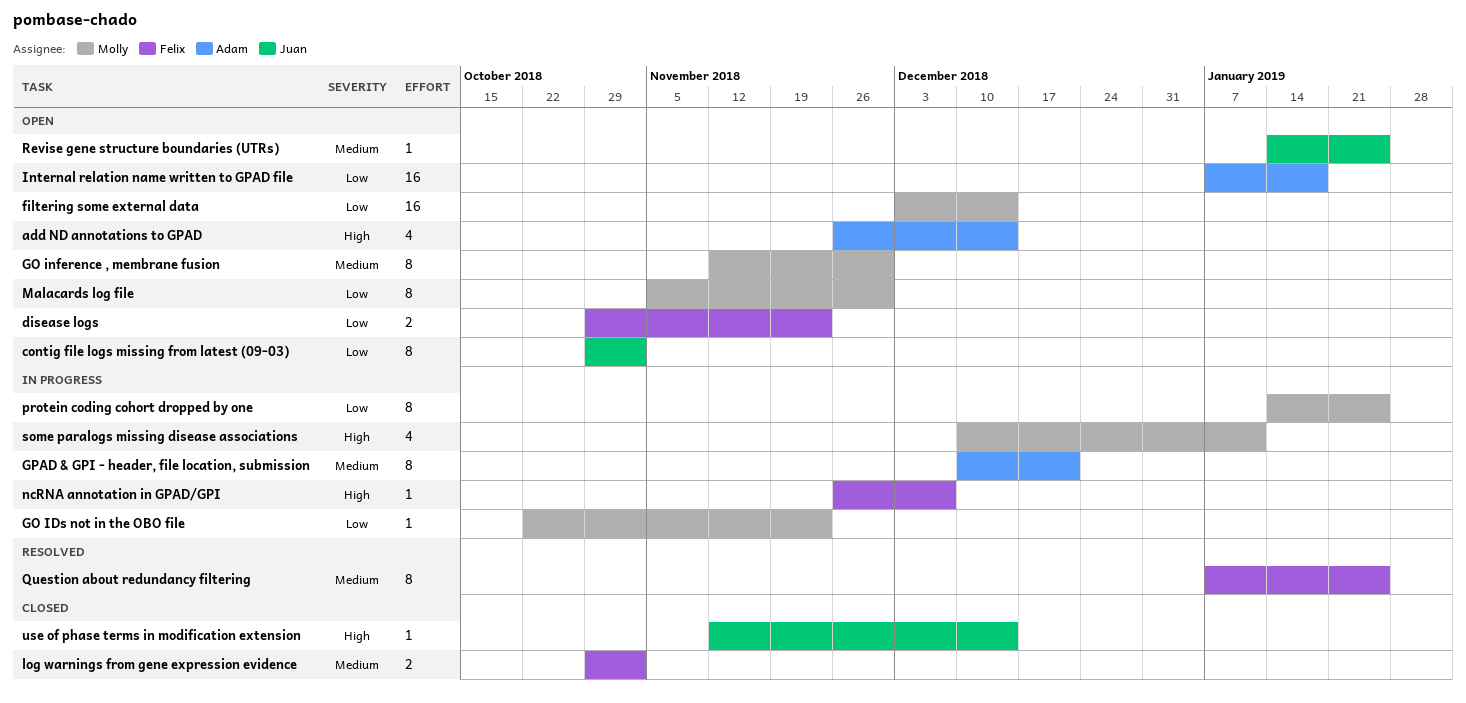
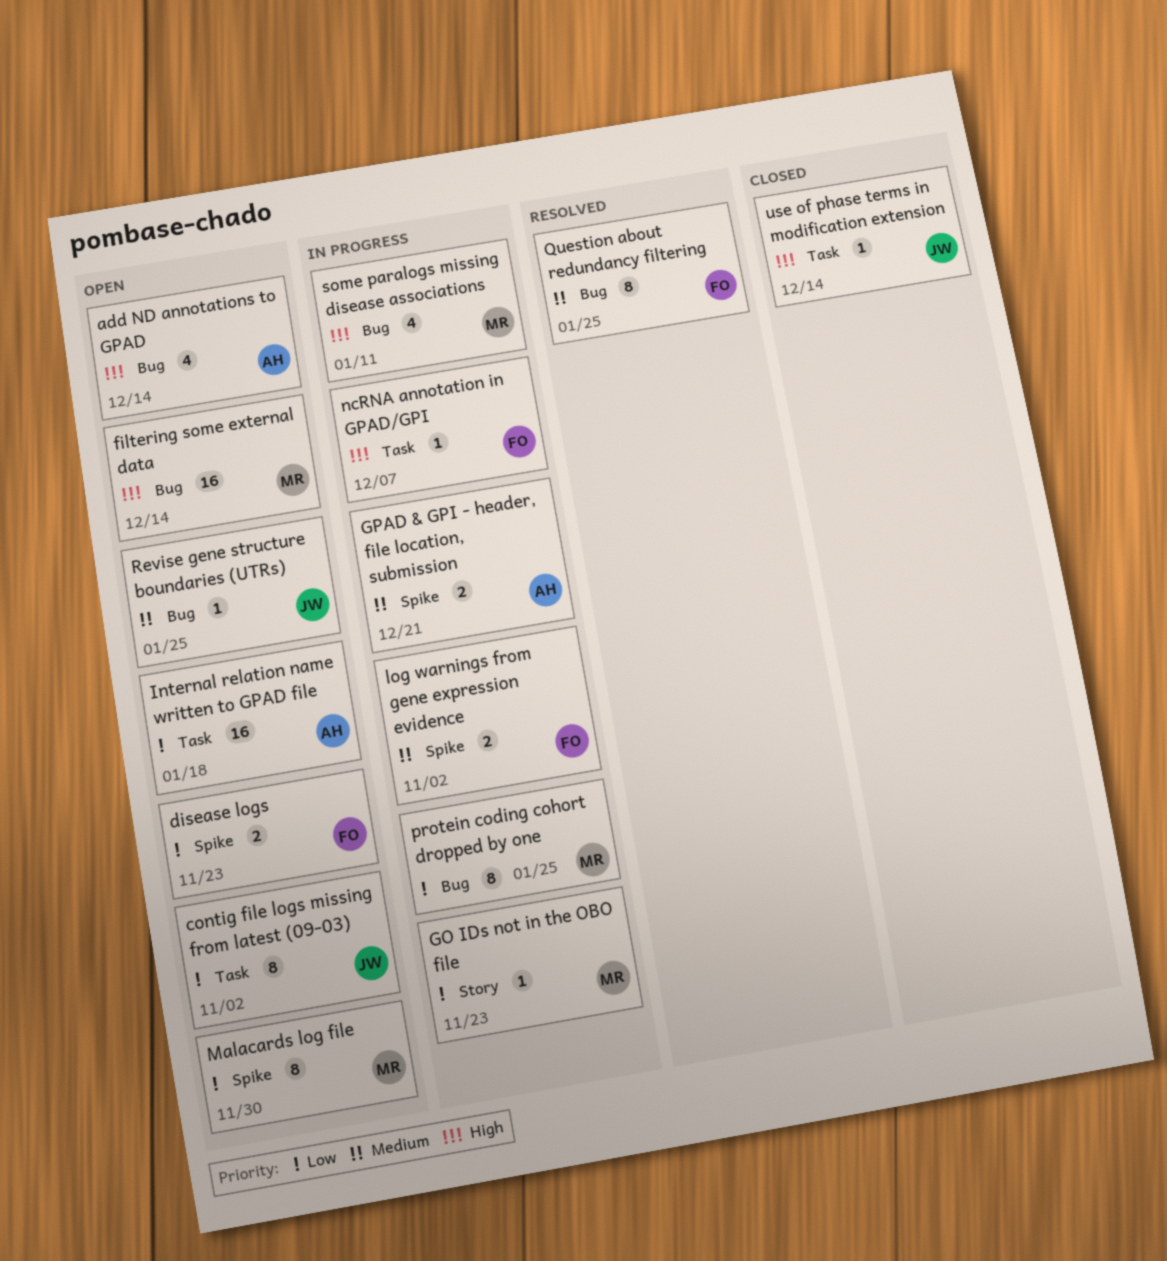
filtering some external data, priority: Low -> High
GO inference , membrane fusion: present -> none
GPAD & GPI - header, file location, submission, estimate: 8 -> 2
log warnings from gene expression evidence, status: Closed -> In progress

